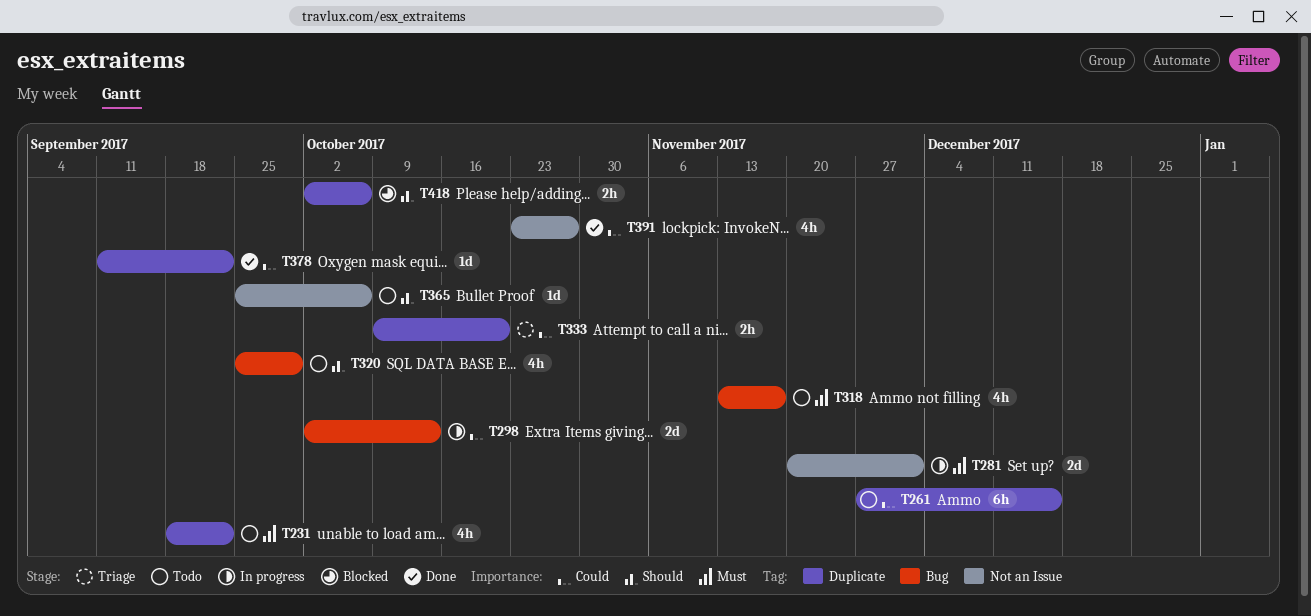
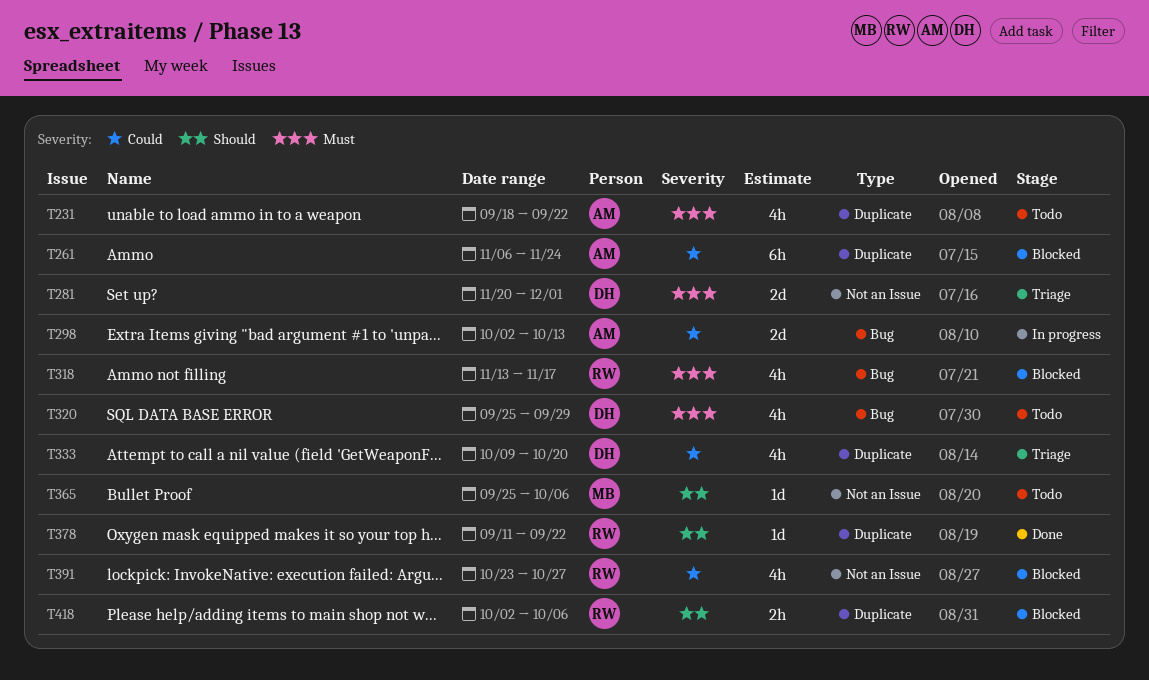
T261, status: Todo -> Blocked
T261, start: Nov 27 -> Nov 6
T261, due: Dec 15 -> Nov 24
T281, status: In progress -> Triage
T318, status: Todo -> Blocked
T320, priority: Should -> Must
T333, estimate: 2h -> 4h
T378, priority: Could -> Should
T391, status: Done -> Blocked

